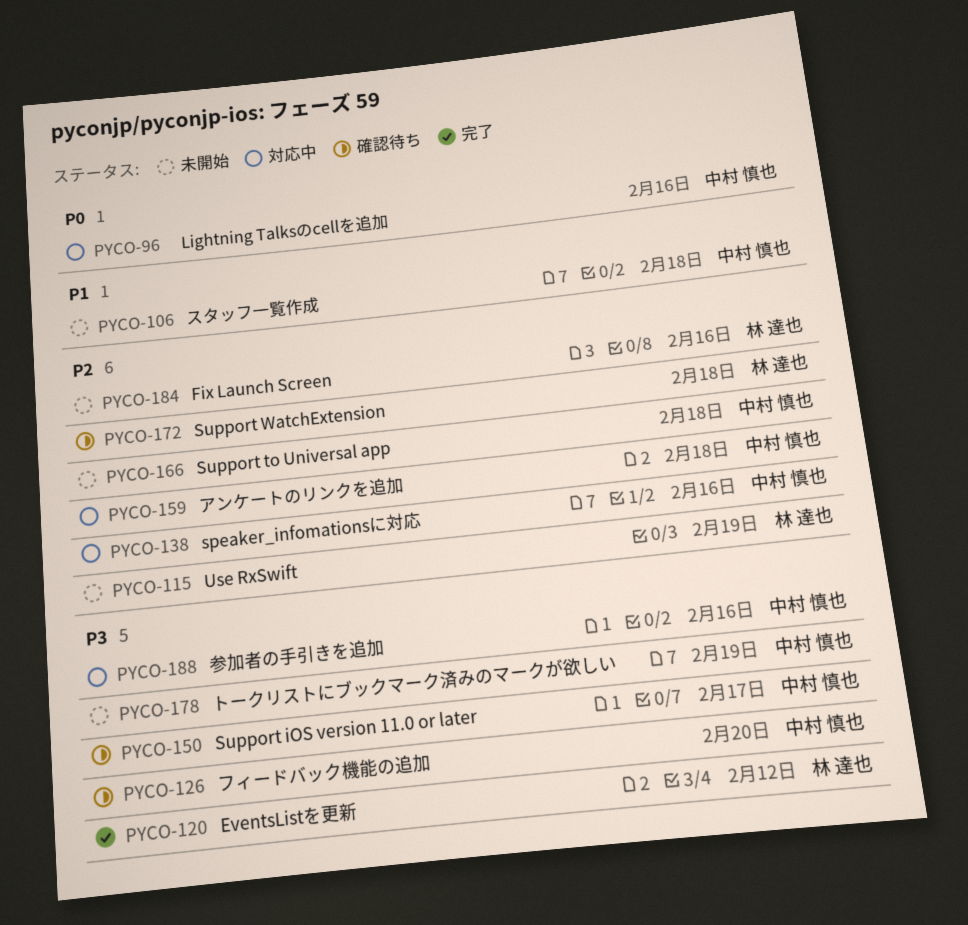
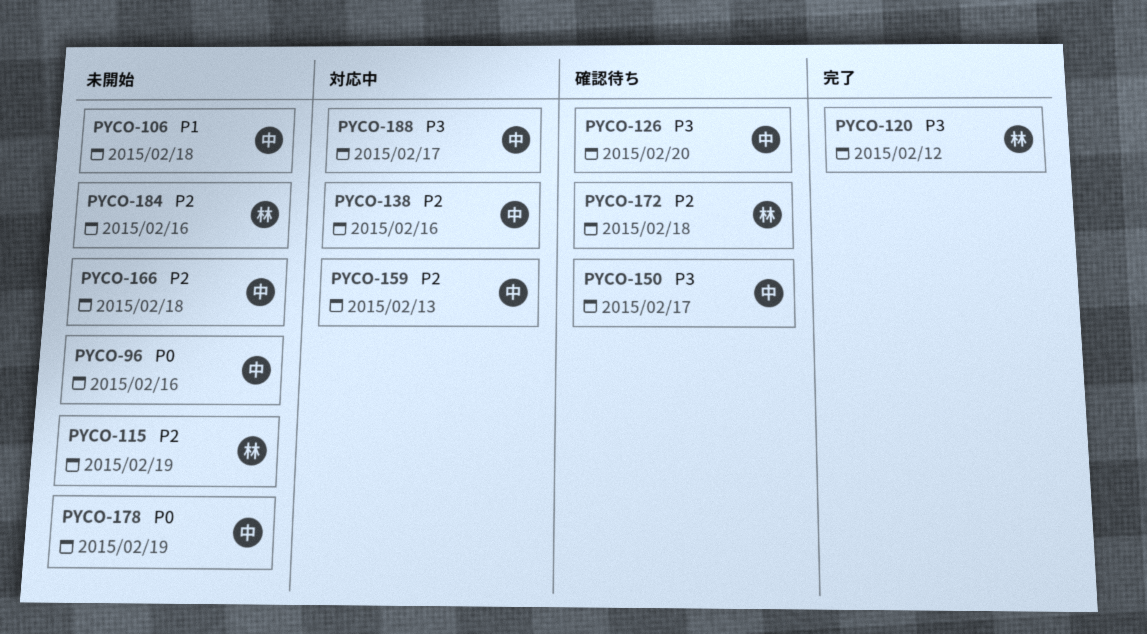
PYCO-96, status: 対応中 -> 未開始
PYCO-159, due: Feb 18 -> Feb 13
PYCO-178, priority: P3 -> P0
PYCO-188, due: Feb 16 -> Feb 17

